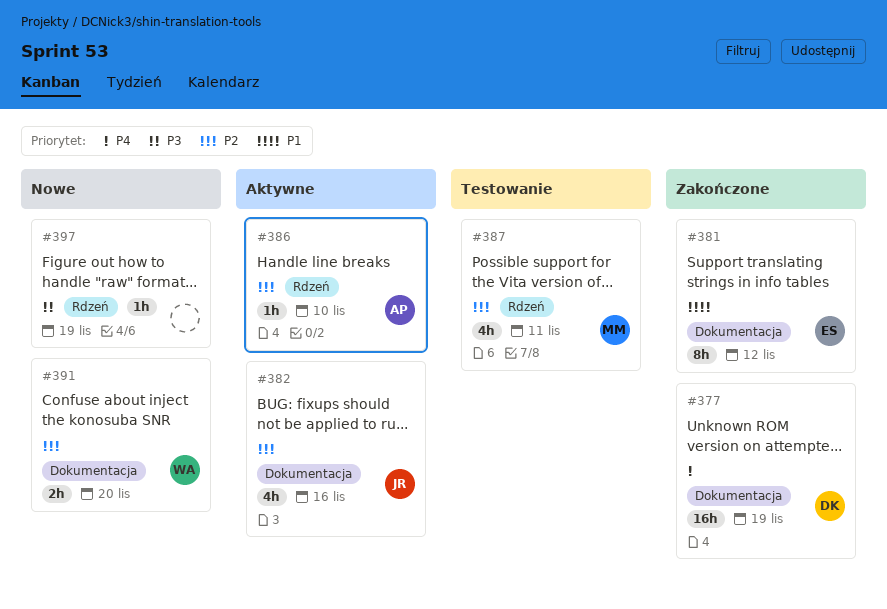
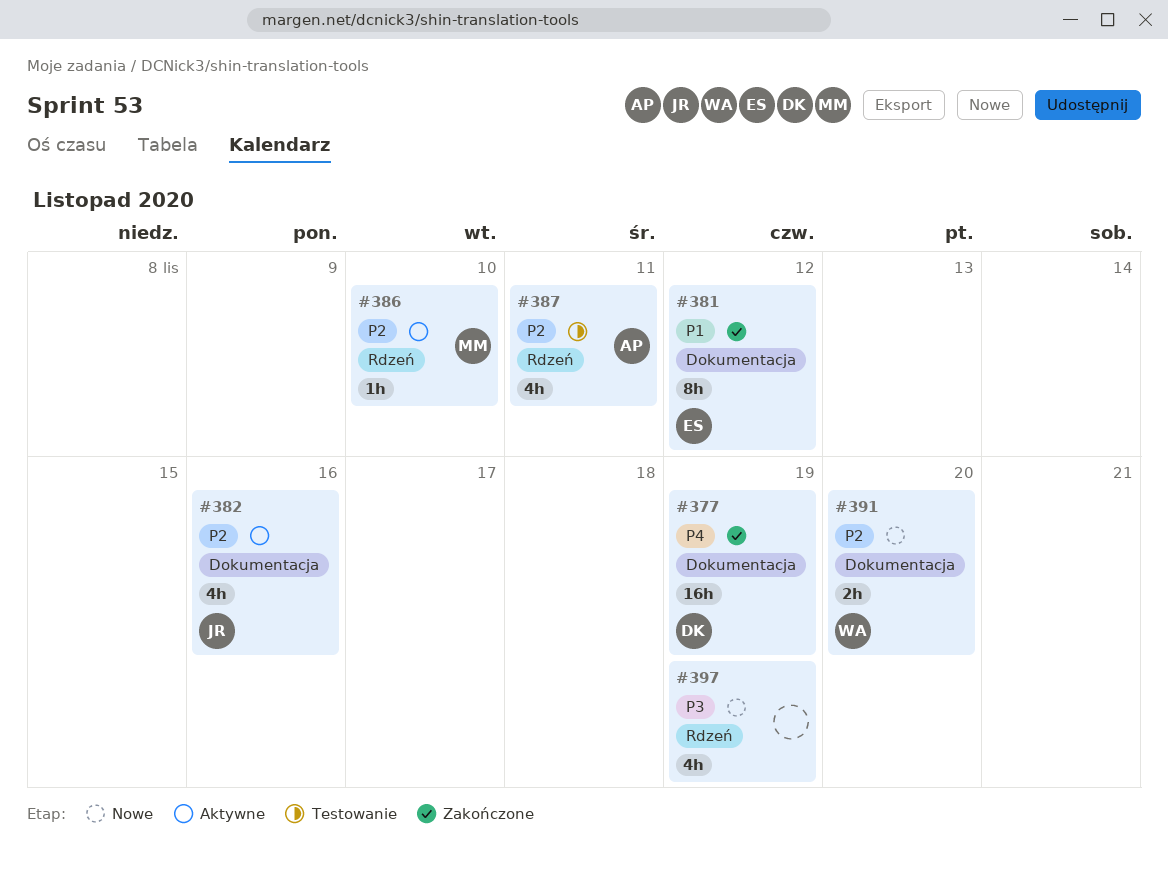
#386, owner: AP -> MM
#387, owner: MM -> AP
#397, estimate: 1h -> 4h

